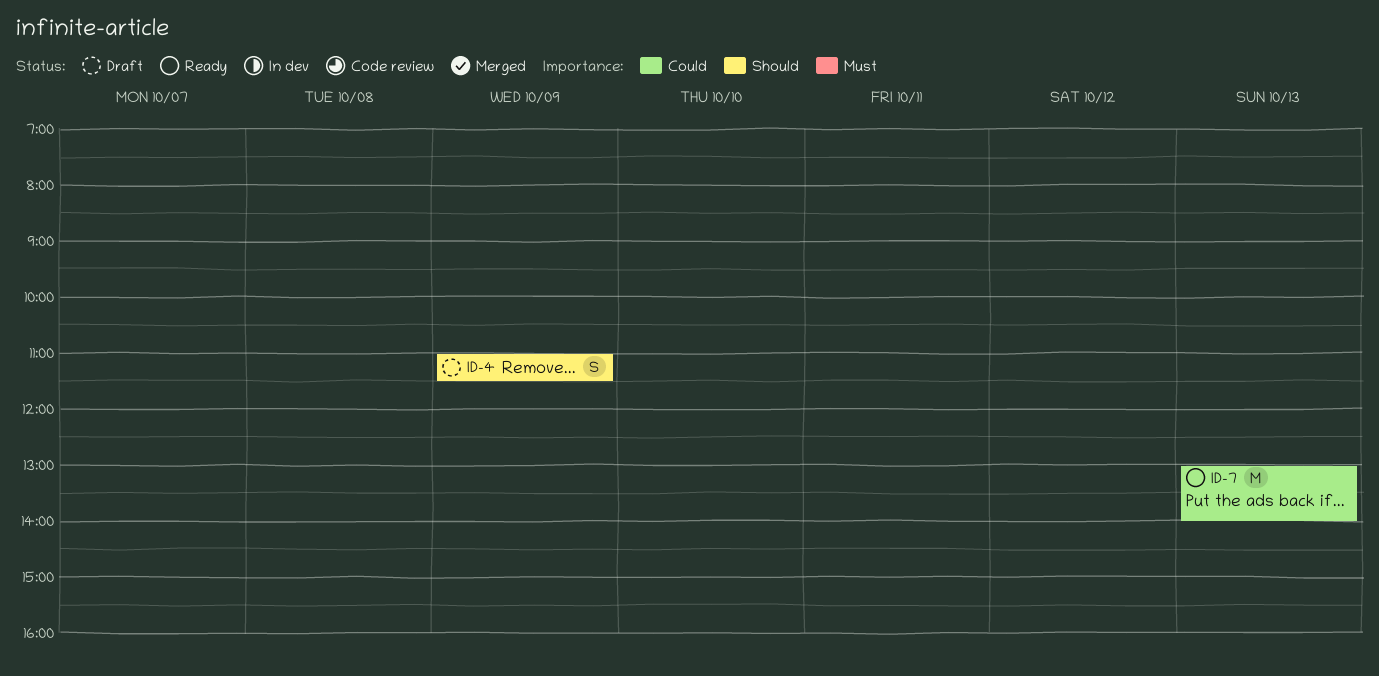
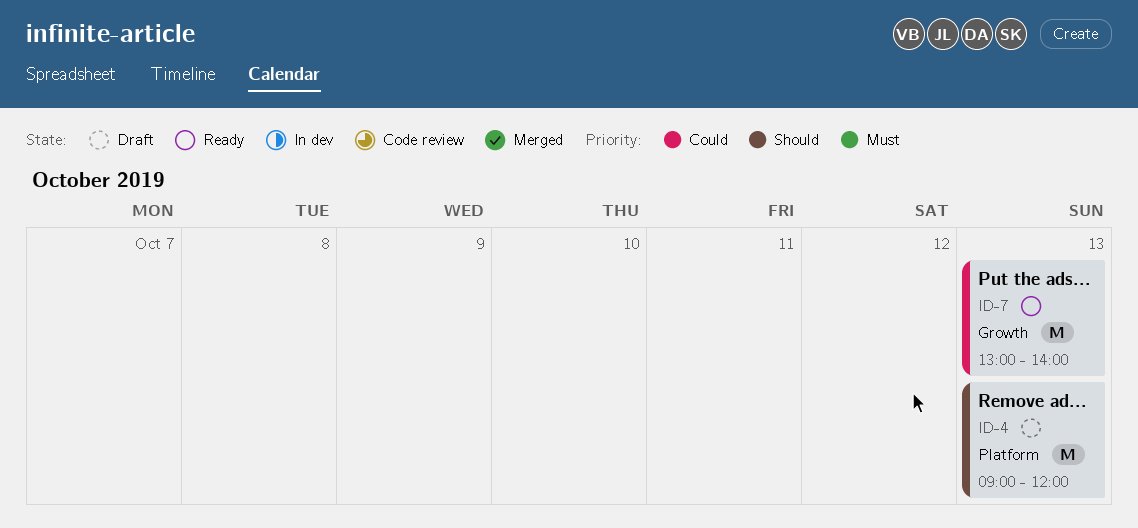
ID-4, estimate: S -> M
ID-4, day: Oct 9 -> Oct 13
ID-4, begins: 11:00 -> 09:00
ID-4, ends: 11:30 -> 12:00

